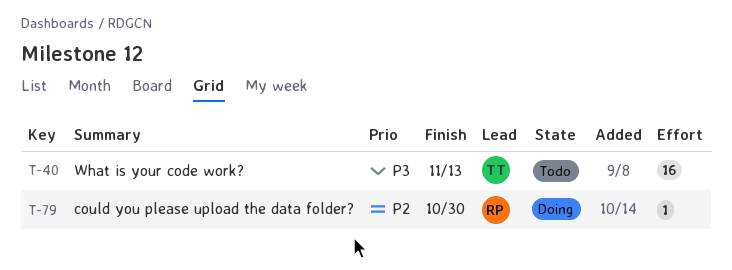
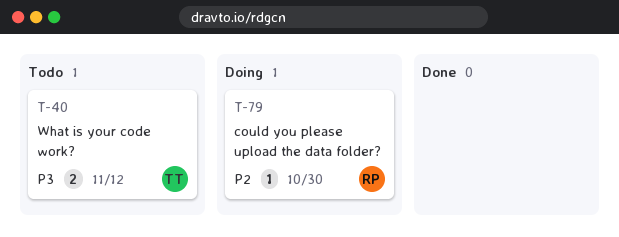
T-40, estimate: 16 -> 2
T-40, due: Nov 13 -> Nov 12

